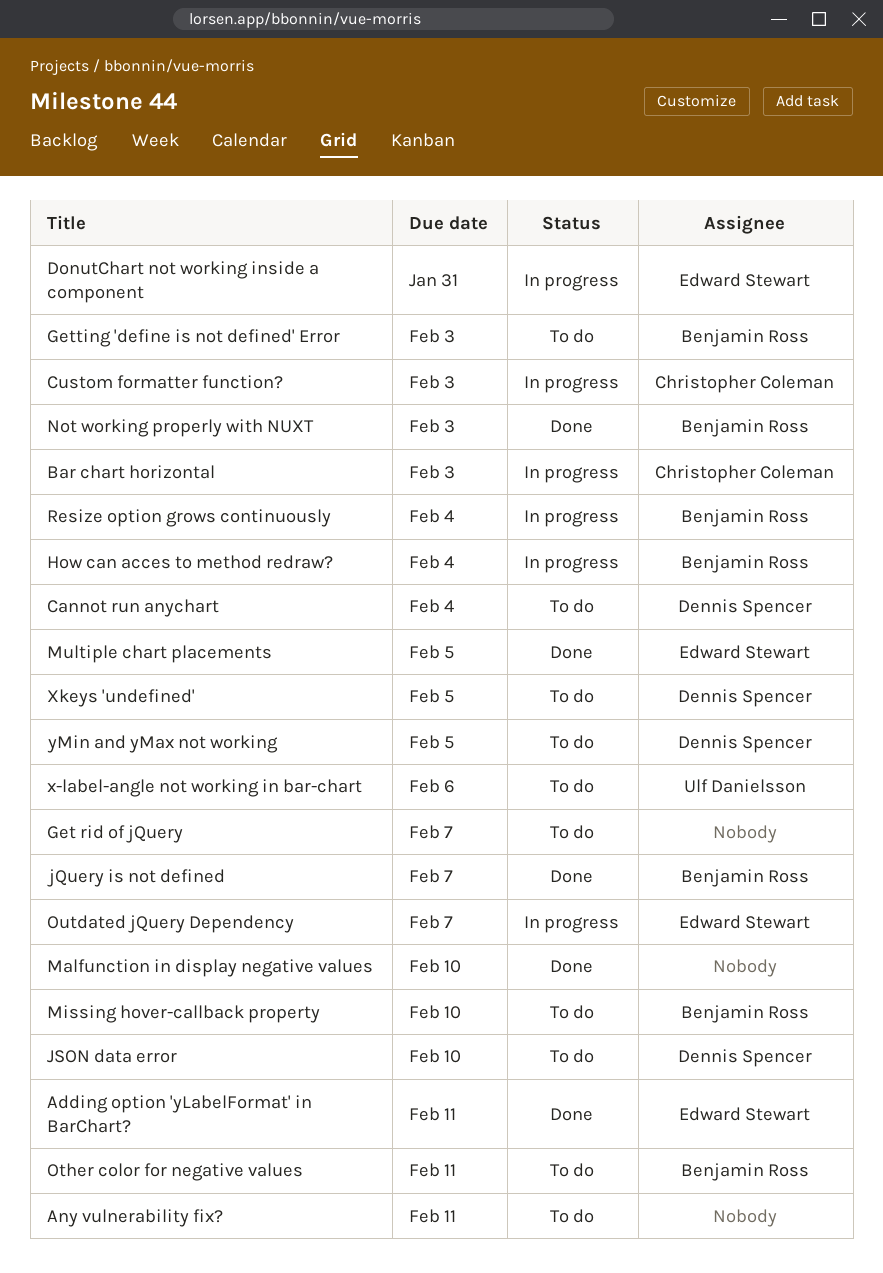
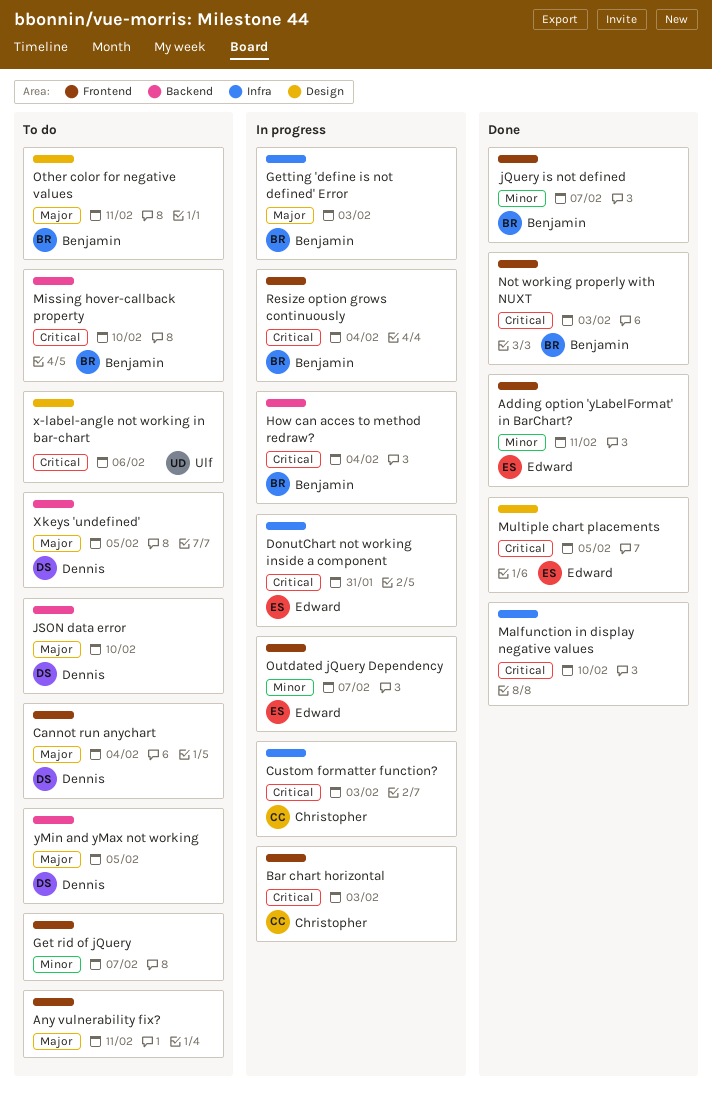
Getting 'define is not defined' Error, status: To do -> In progress

